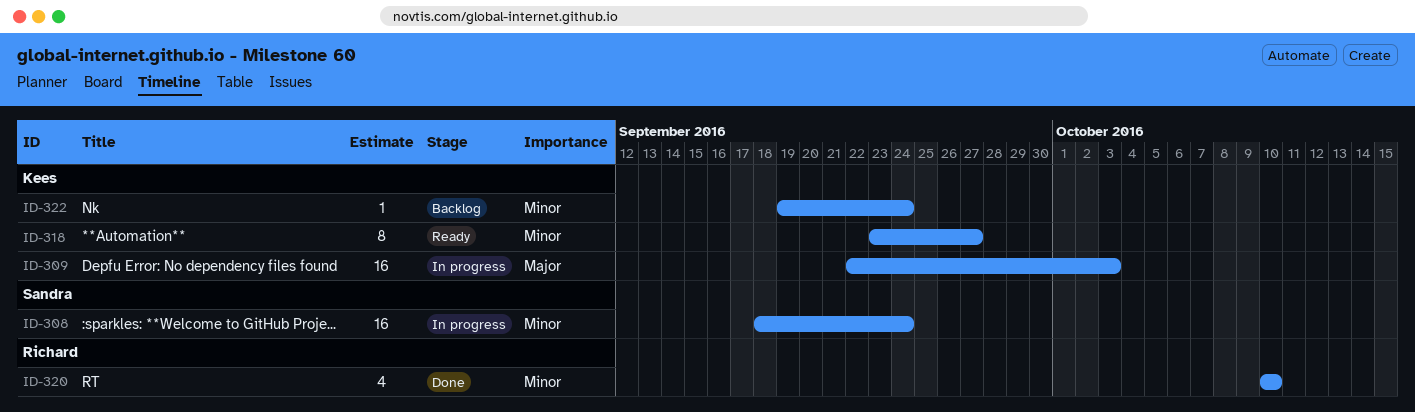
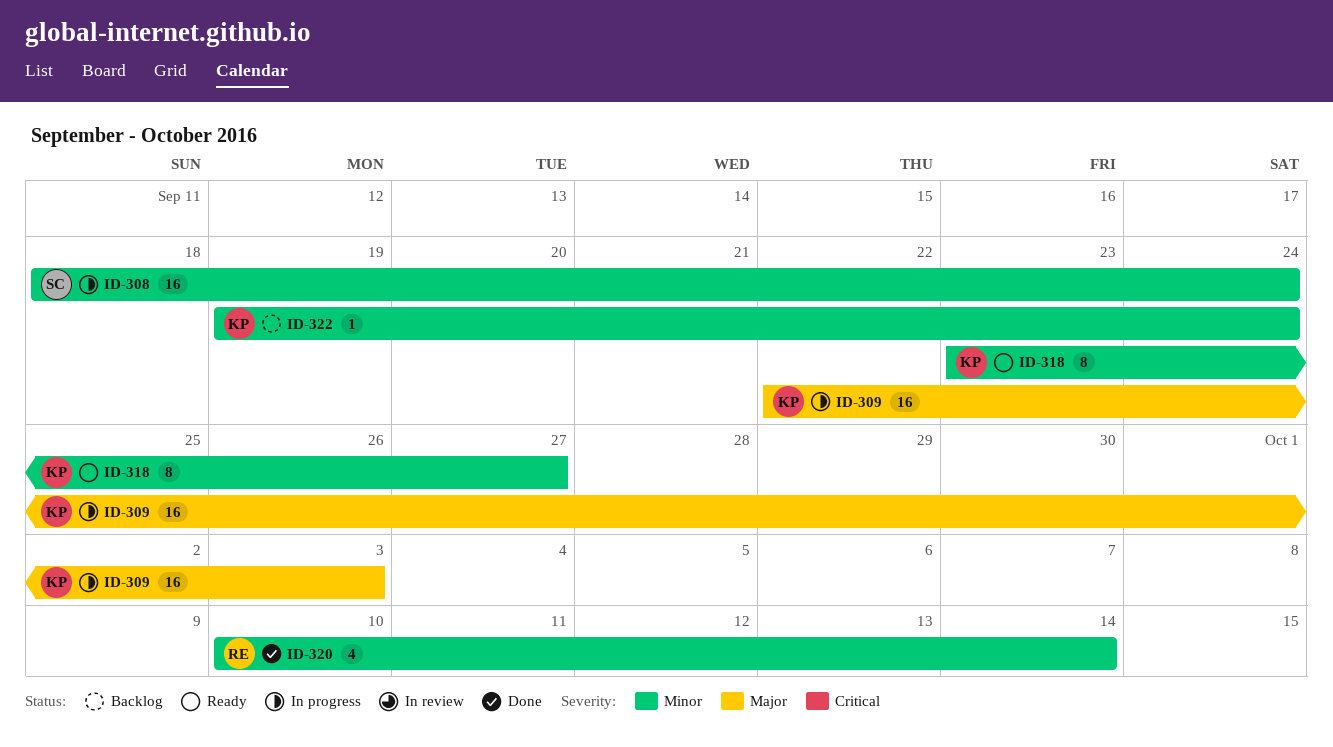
ID-320, due: Oct 10 -> Oct 14

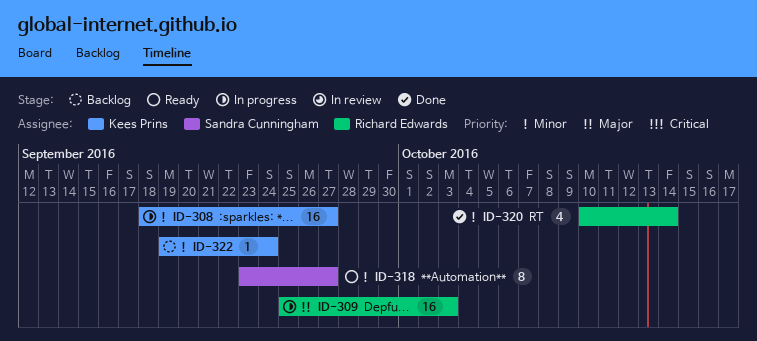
ID-308, owner: Sandra Cunningham -> Kees Prins
ID-308, due: Sep 24 -> Sep 27
ID-309, owner: Kees Prins -> Richard Edwards
ID-309, start: Sep 22 -> Sep 25
ID-318, owner: Kees Prins -> Sandra Cunningham

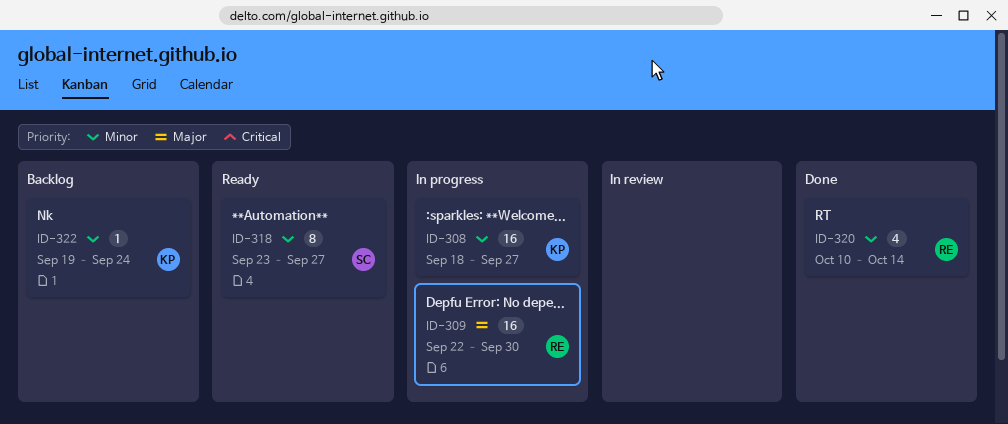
ID-309, start: Sep 25 -> Sep 22
ID-309, due: Oct 3 -> Sep 30

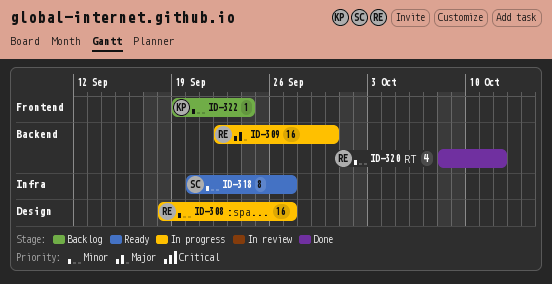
ID-308, owner: KP -> RE
ID-318, start: Sep 23 -> Sep 20
ID-320, start: Oct 10 -> Oct 8
ID-320, due: Oct 14 -> Oct 12

